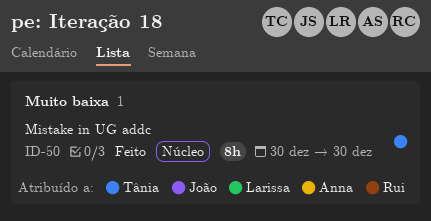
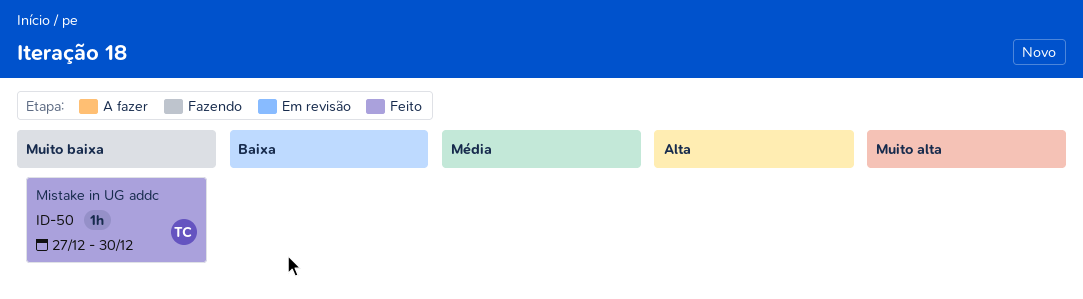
ID-50, estimate: 8h -> 1h
ID-50, start: Dec 30 -> Dec 27

